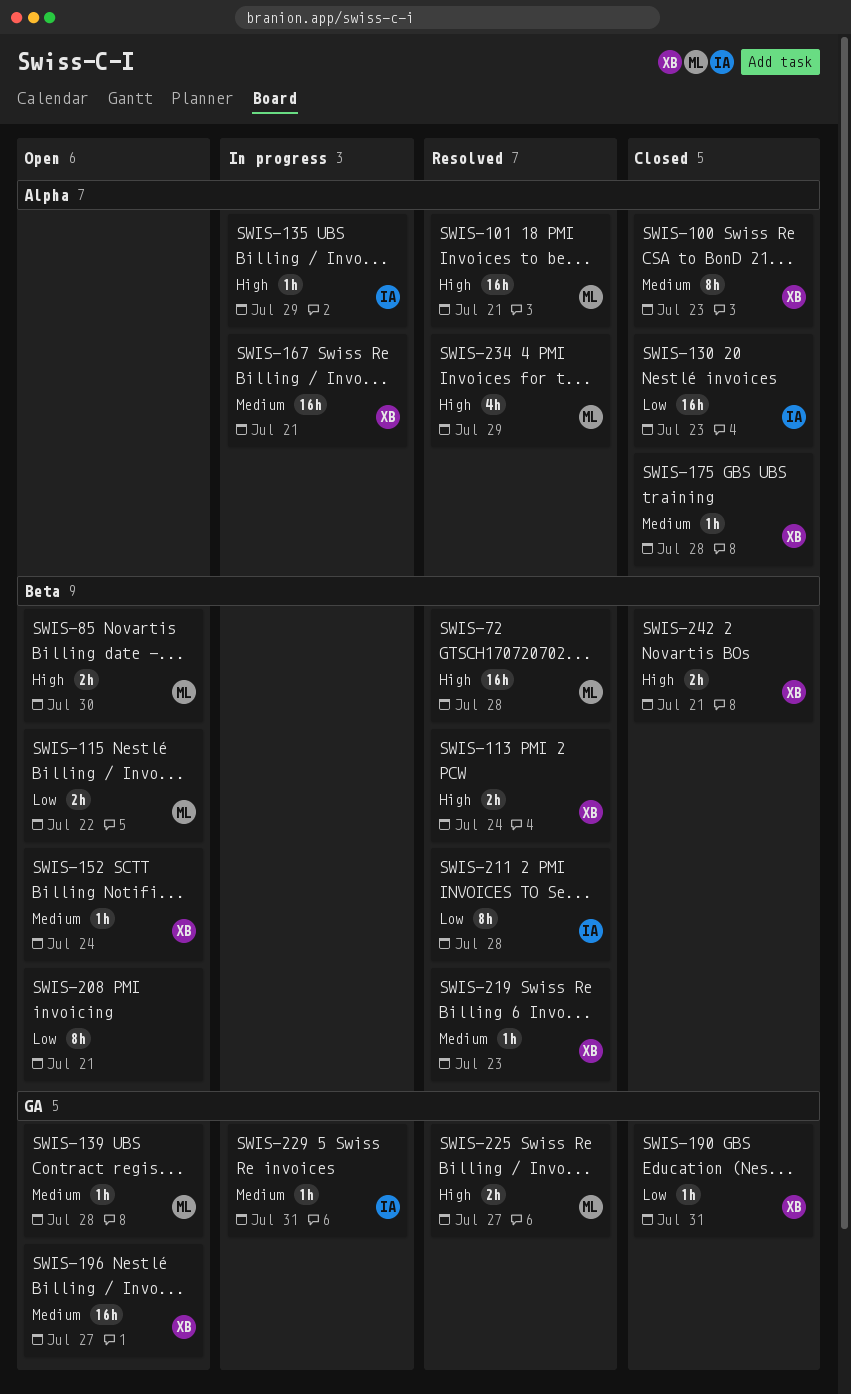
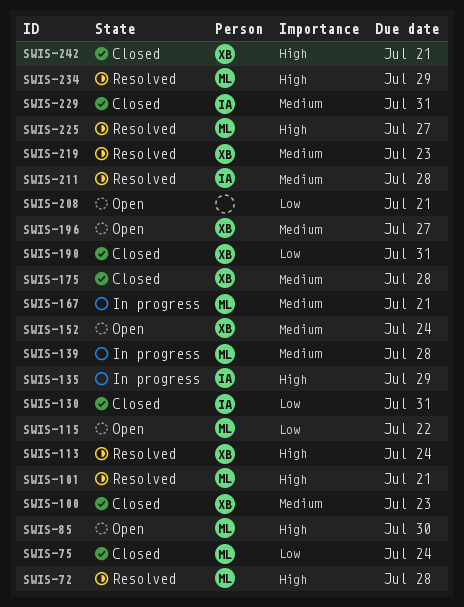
SWIS-75: none -> present
SWIS-130, due: Jul 23 -> Jul 31
SWIS-139, status: Open -> In progress
SWIS-167, owner: XB -> ML
SWIS-211, priority: Low -> Medium
SWIS-229, status: In progress -> Closed

